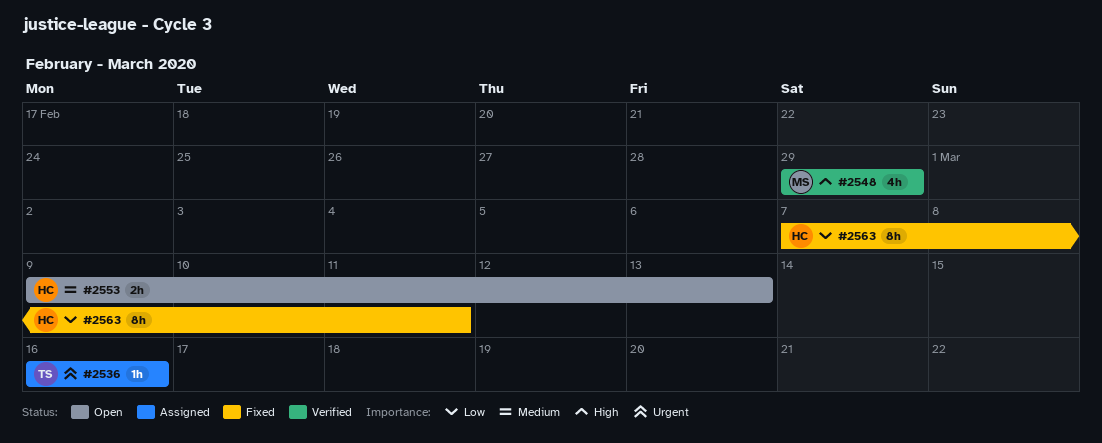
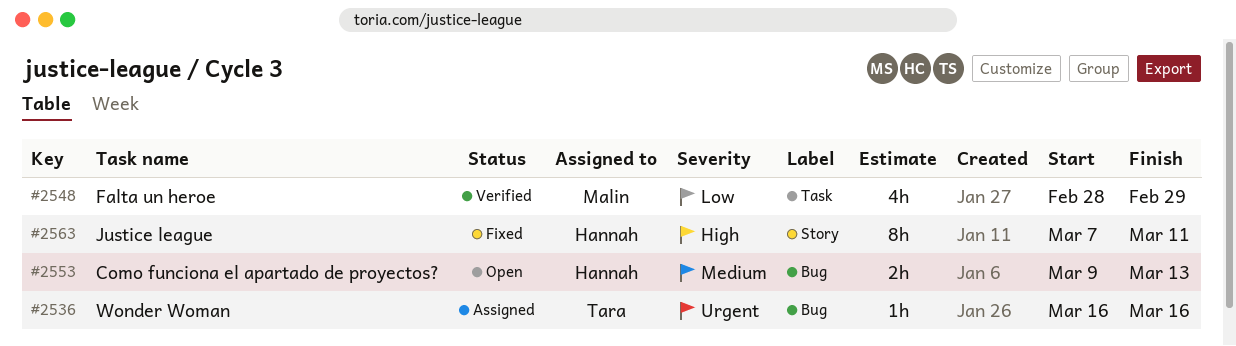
#2548, priority: High -> Low
#2548, start: Feb 29 -> Feb 28
#2563, priority: Low -> High

